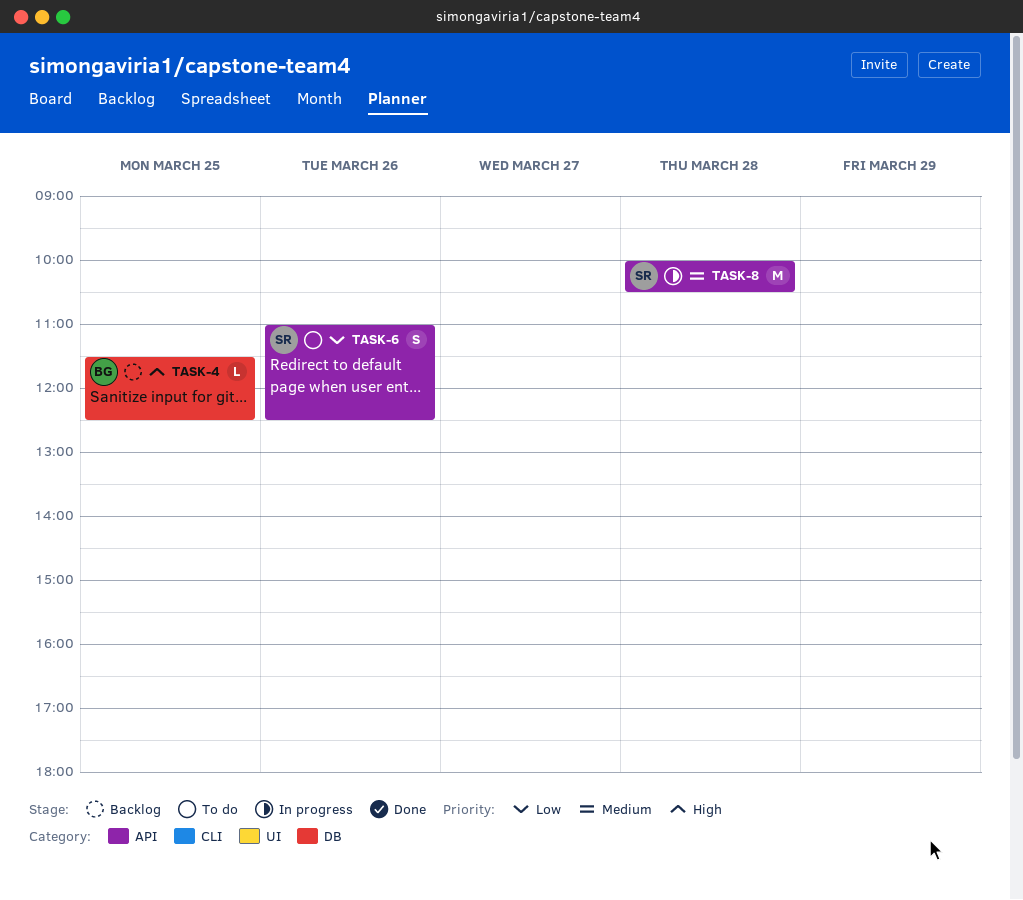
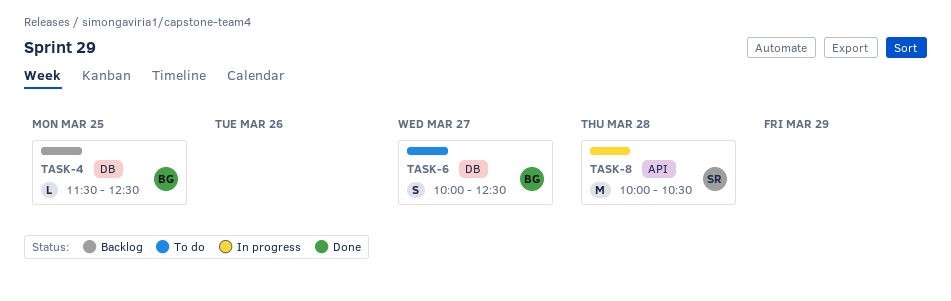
TASK-6, owner: SR -> BG
TASK-6, label: API -> DB
TASK-6, day: Mar 26 -> Mar 27
TASK-6, begins: 11:00 -> 10:00

